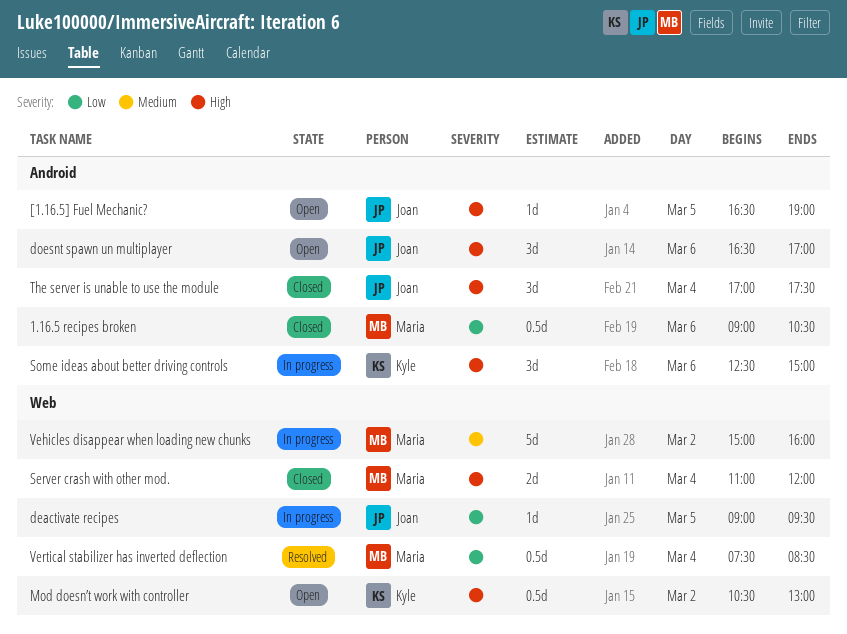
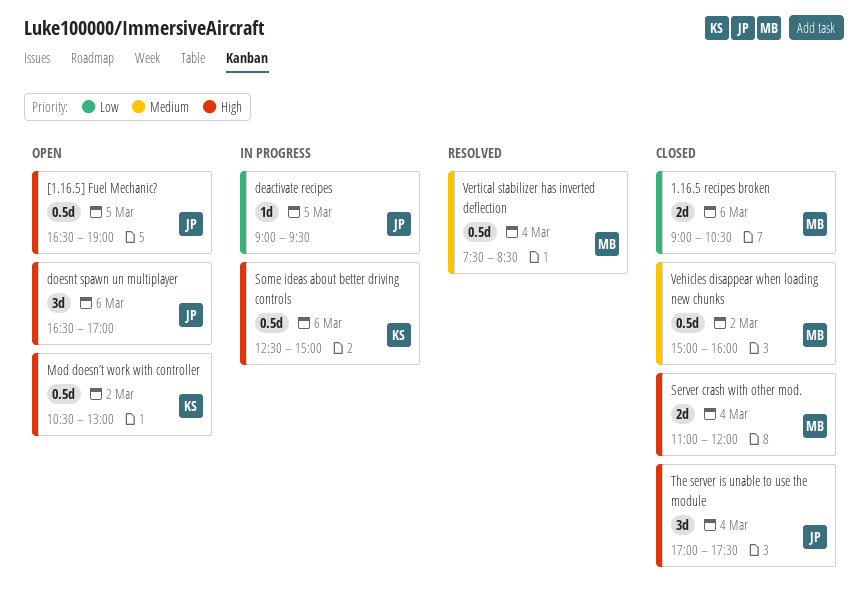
1.16.5 recipes broken, estimate: 0.5d -> 2d
[1.16.5] Fuel Mechanic?, estimate: 1d -> 0.5d
Some ideas about better driving controls, estimate: 3d -> 0.5d
Vehicles disappear when loading new chunks, status: In progress -> Closed
Vehicles disappear when loading new chunks, estimate: 5d -> 0.5d
Vertical stabilizer has inverted deflection, priority: Low -> Medium

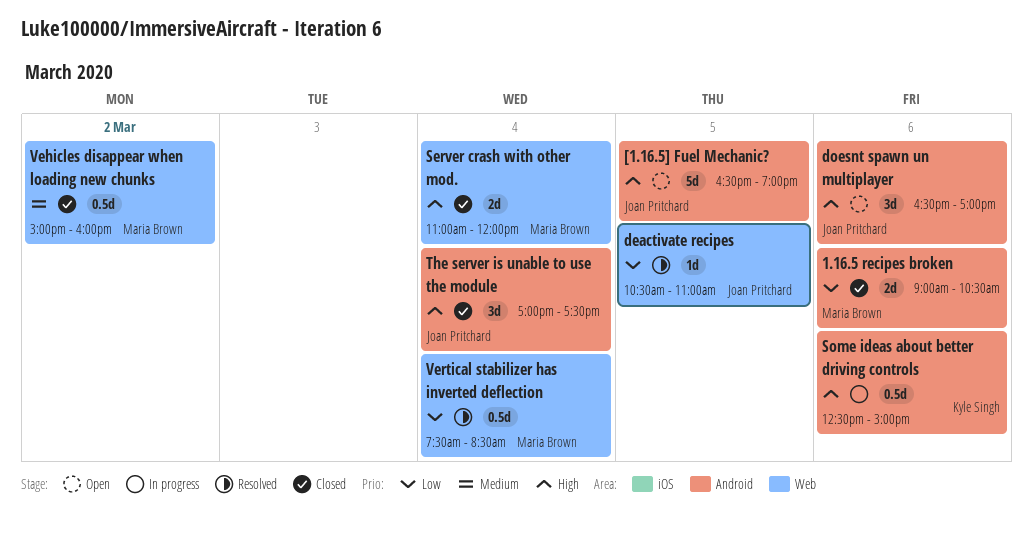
[1.16.5] Fuel Mechanic?, estimate: 0.5d -> 5d
deactivate recipes, status: In progress -> Resolved
deactivate recipes, begins: 09:00 -> 10:30
deactivate recipes, ends: 09:30 -> 11:00
Mod doesn’t work with controller: present -> none
Vertical stabilizer has inverted deflection, priority: Medium -> Low

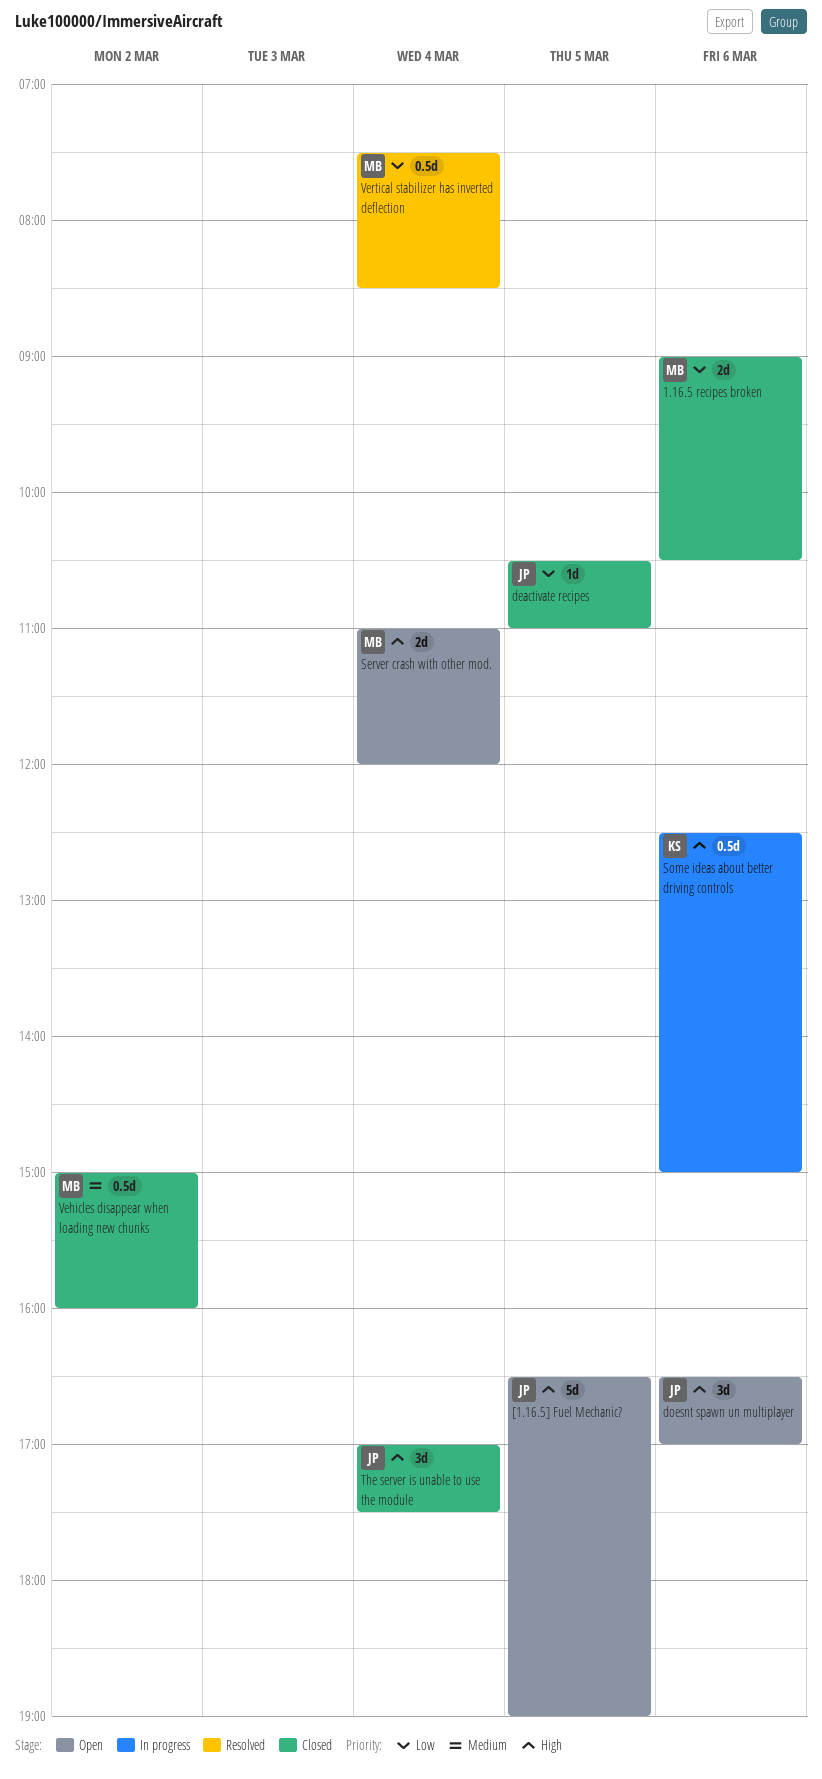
deactivate recipes, status: Resolved -> Closed
Server crash with other mod., status: Closed -> Open

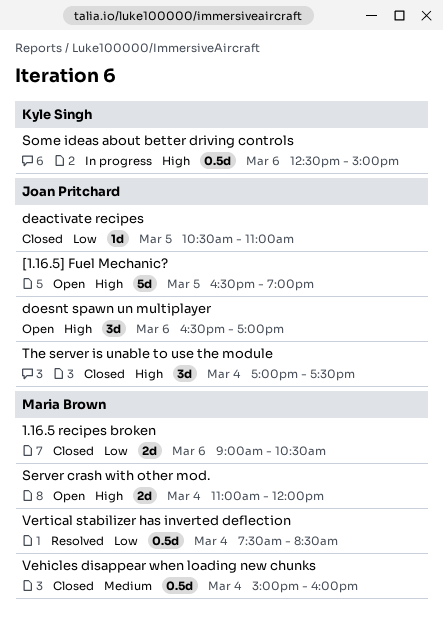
Vehicles disappear when loading new chunks, day: Mar 2 -> Mar 4

